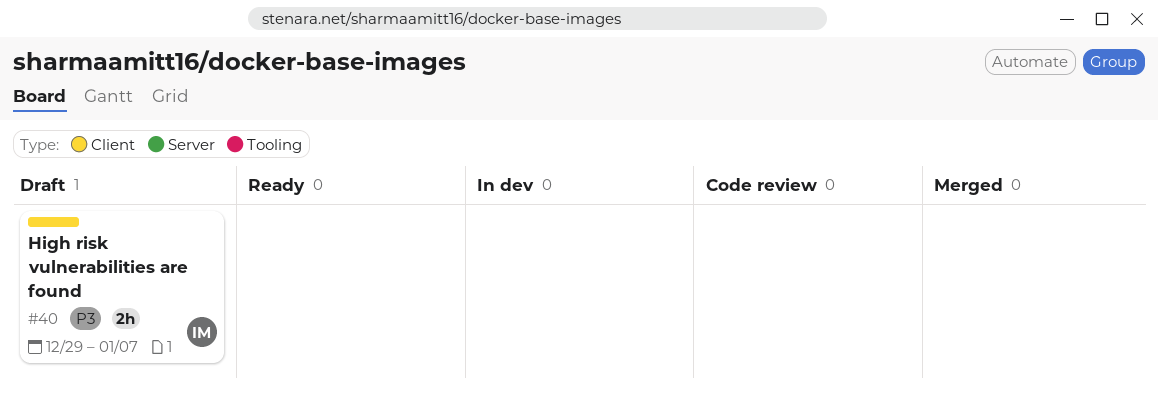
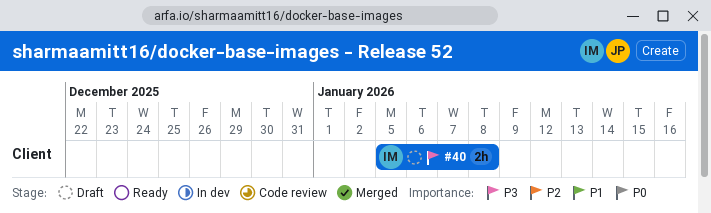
#40, start: Dec 29 -> Jan 5
#40, due: Jan 7 -> Jan 8

